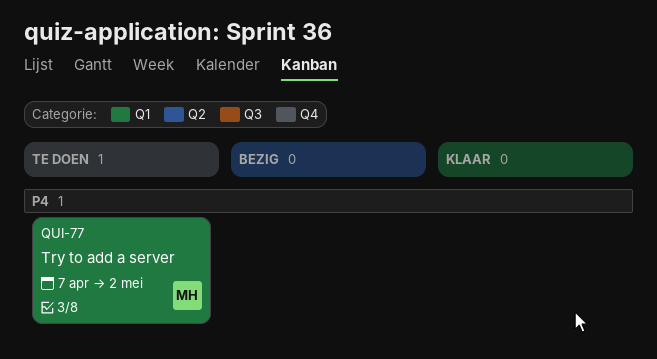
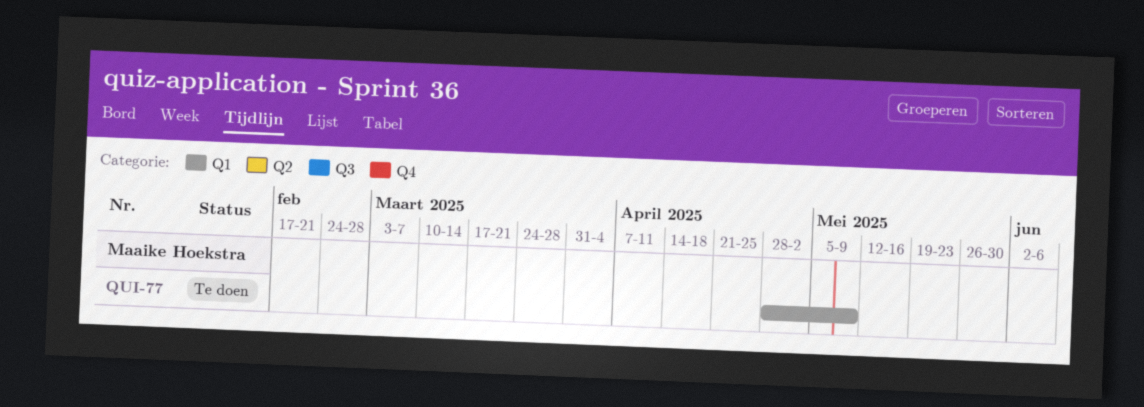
QUI-77, start: Apr 7 -> Apr 28
QUI-77, due: May 2 -> May 9

